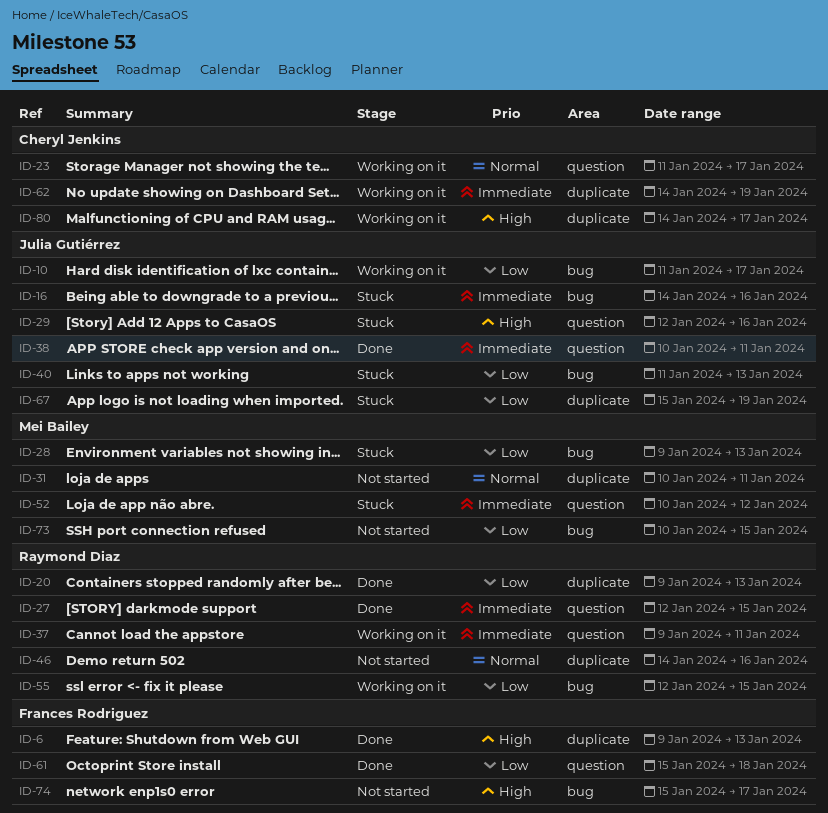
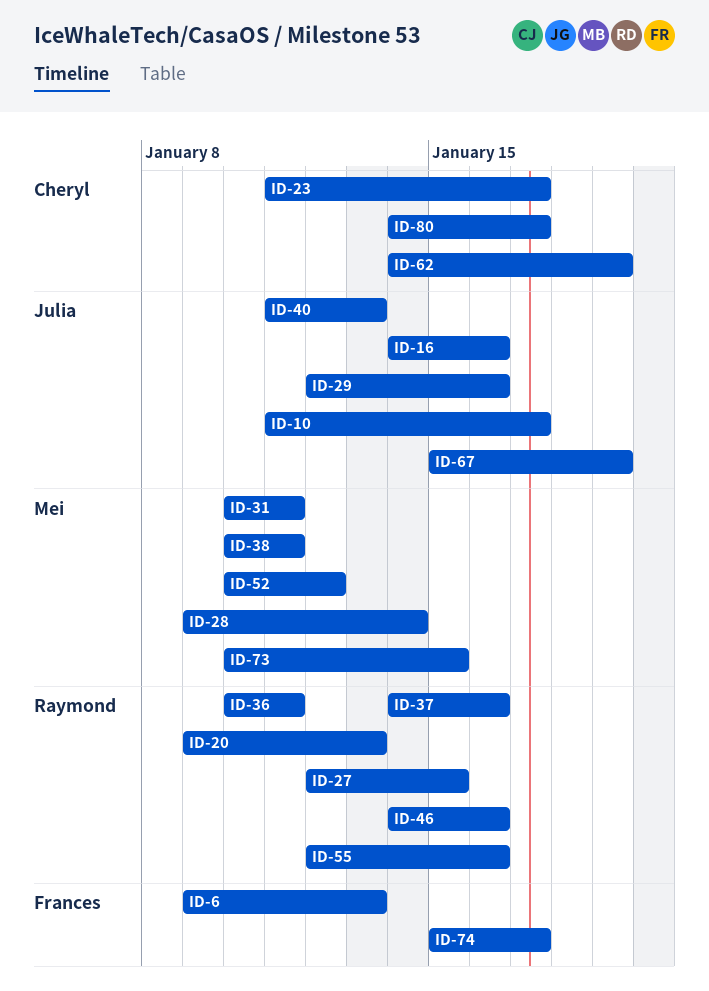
ID-28, due: Jan 13 -> Jan 14
ID-36: none -> present
ID-37, start: Jan 9 -> Jan 14
ID-37, due: Jan 11 -> Jan 16
ID-38, owner: Julia Gutiérrez -> Mei Bailey
ID-55, due: Jan 15 -> Jan 16
ID-61: present -> none

